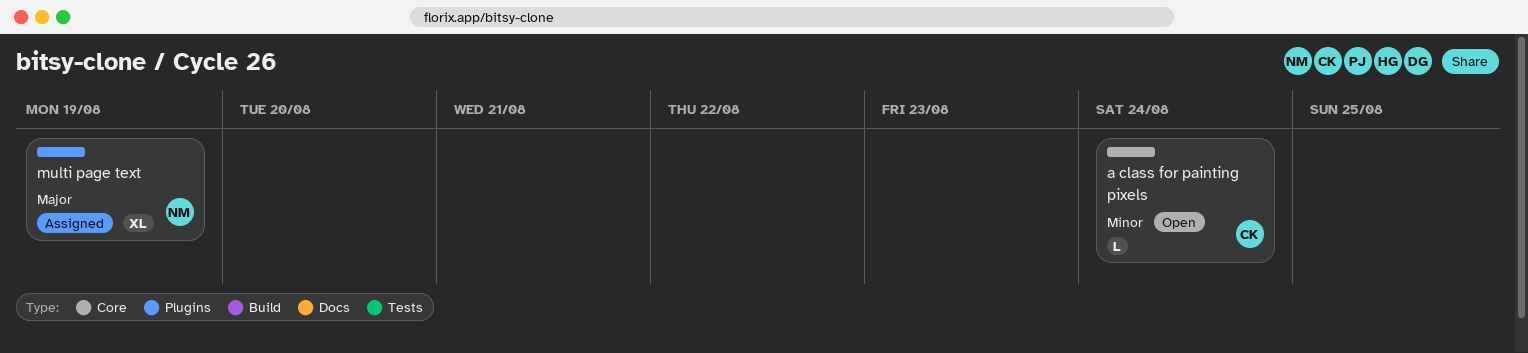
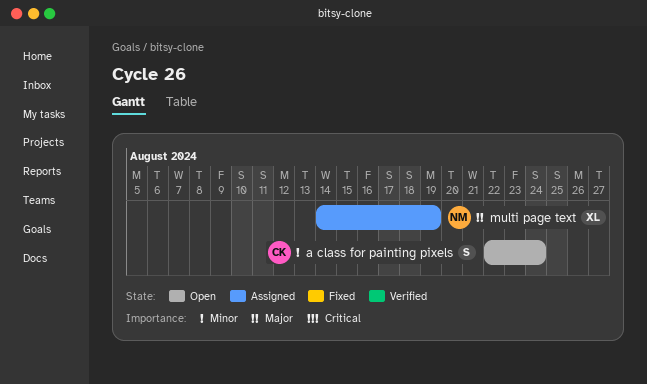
a class for painting pixels, estimate: L -> S

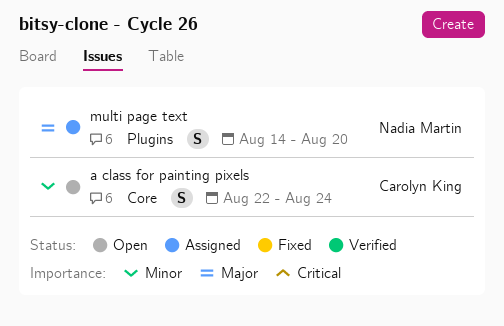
multi page text, estimate: XL -> S
multi page text, due: Aug 19 -> Aug 20

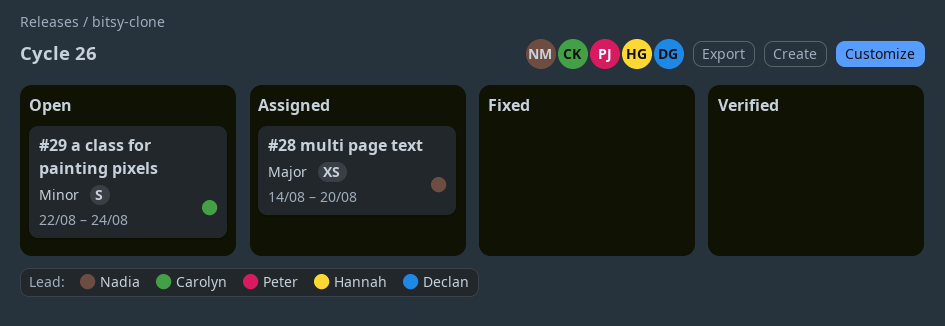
multi page text, estimate: S -> XS

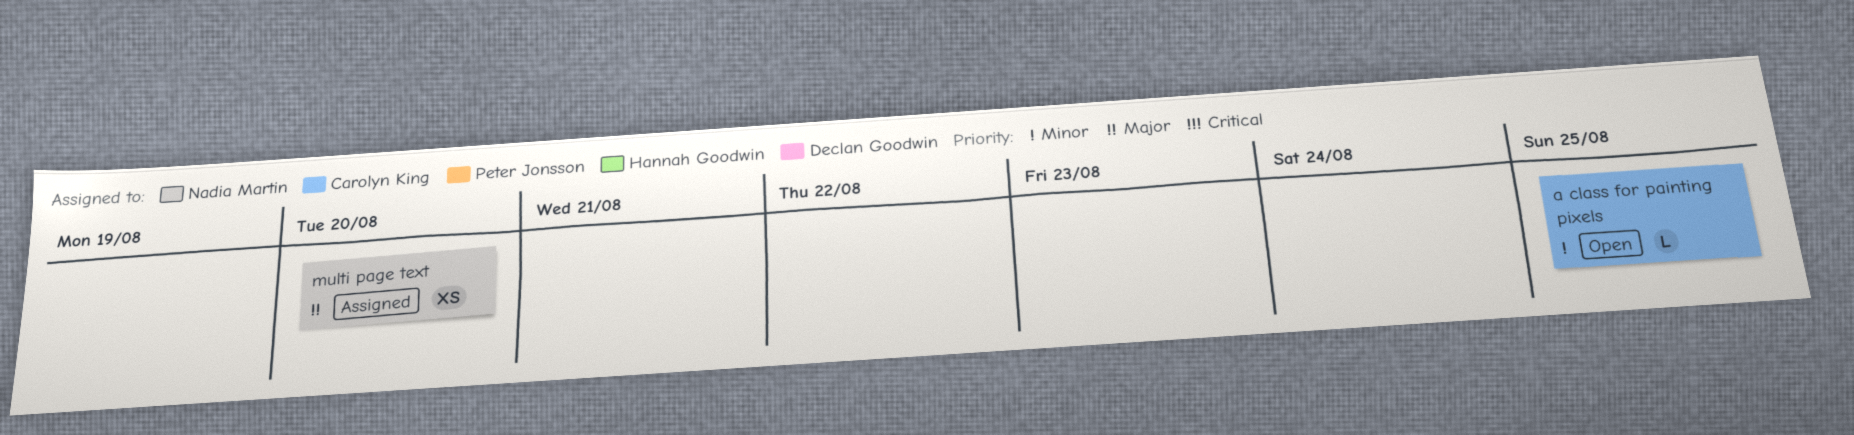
a class for painting pixels, estimate: S -> L
a class for painting pixels, due: Aug 24 -> Aug 25

